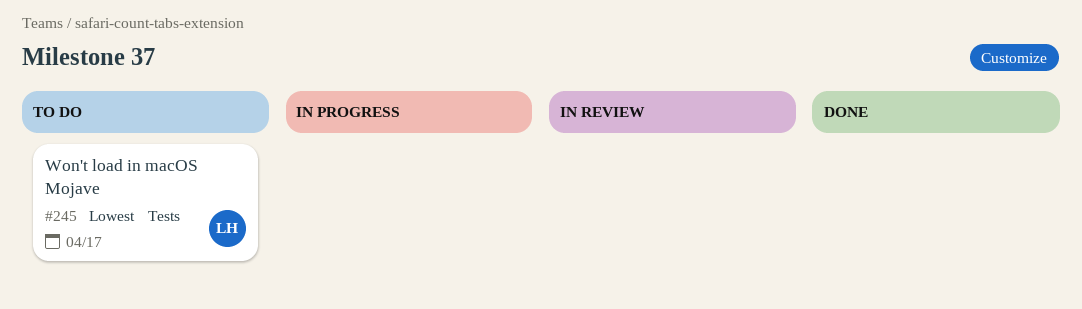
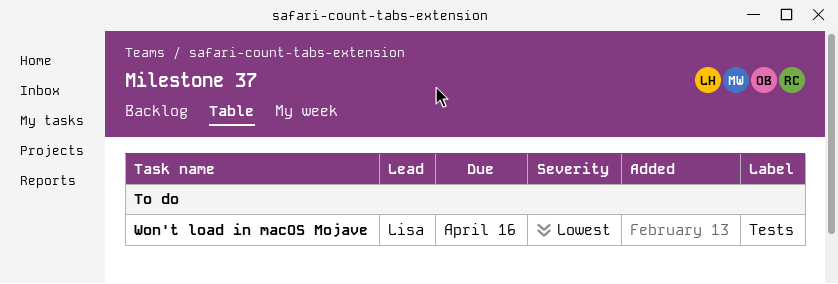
Won't load in macOS Mojave, due: Apr 17 -> Apr 16

